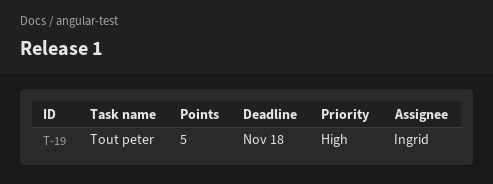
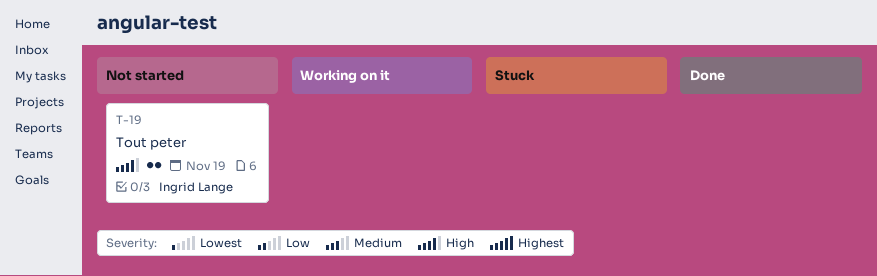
T-19, estimate: 5 -> 2
T-19, due: Nov 18 -> Nov 19

